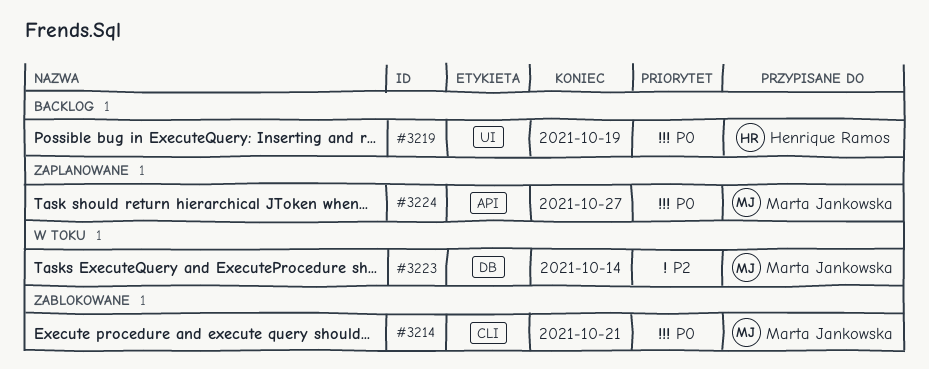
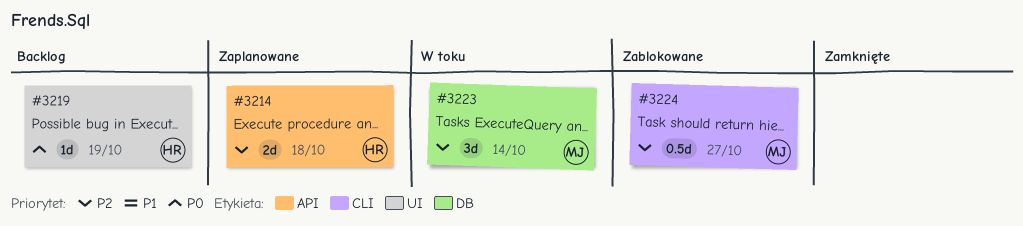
#3214, status: Zablokowane -> Zaplanowane
#3214, owner: Marta Jankowska -> Henrique Ramos
#3214, priority: P0 -> P2
#3214, label: CLI -> API
#3214, due: Oct 21 -> Oct 18
#3224, status: Zaplanowane -> Zablokowane
#3224, priority: P0 -> P2
#3224, label: API -> CLI

